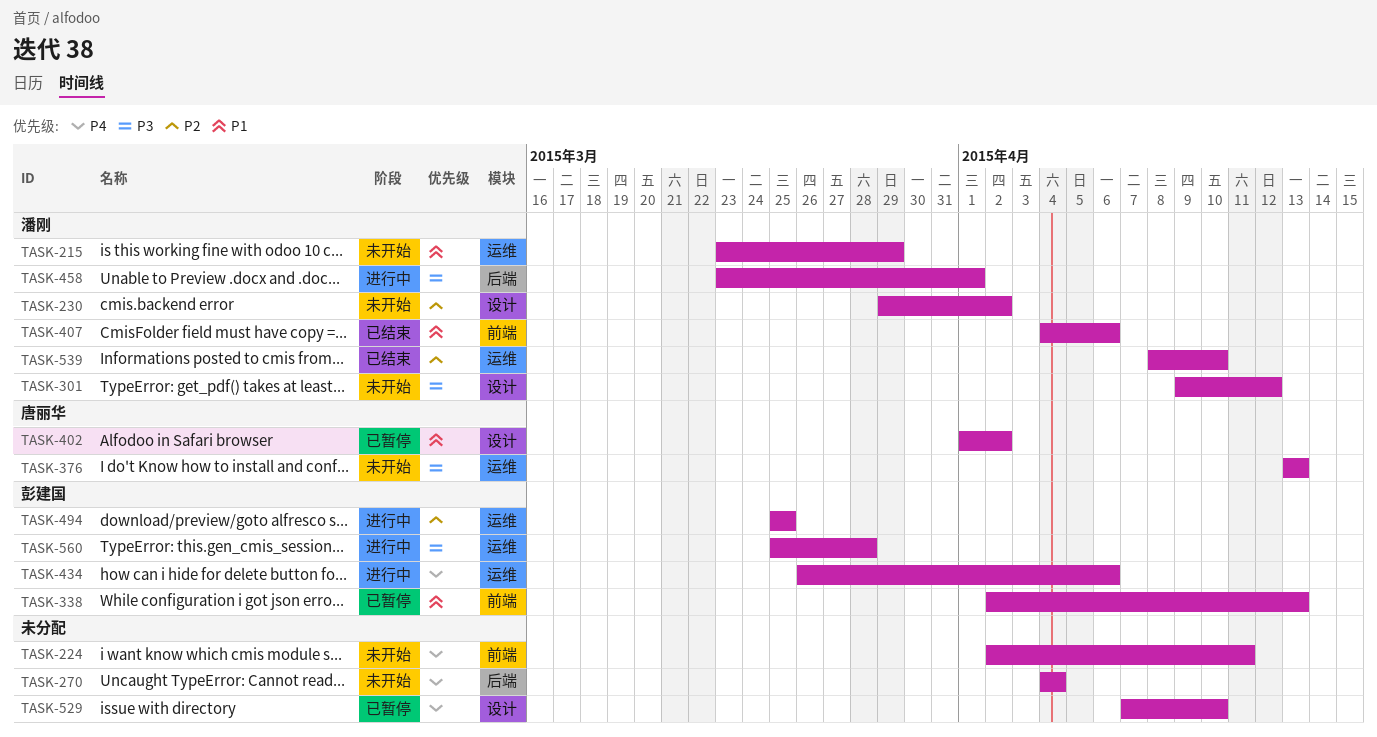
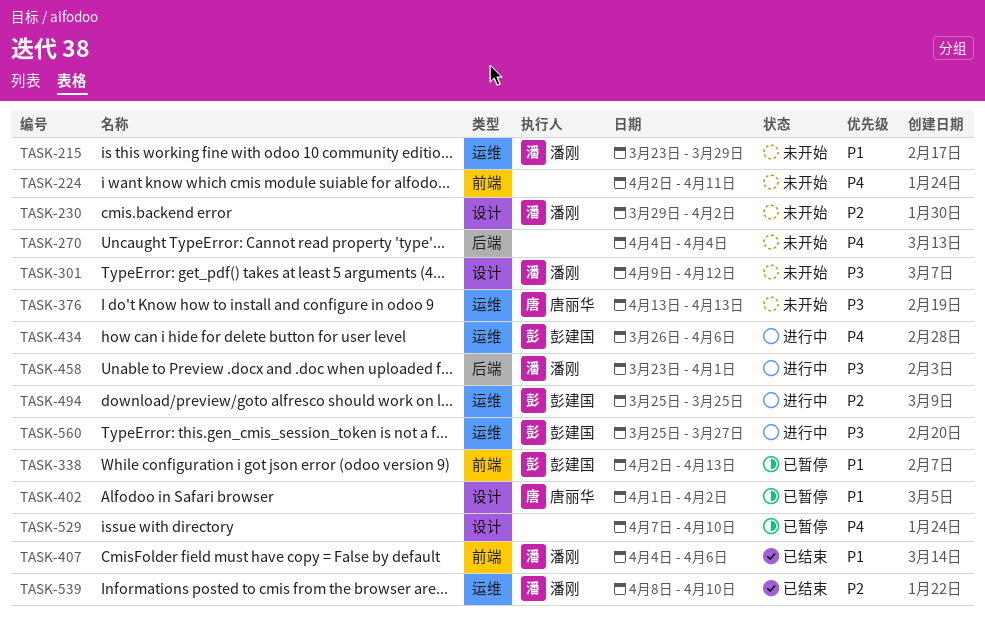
TASK-560, due: Mar 28 -> Mar 27

